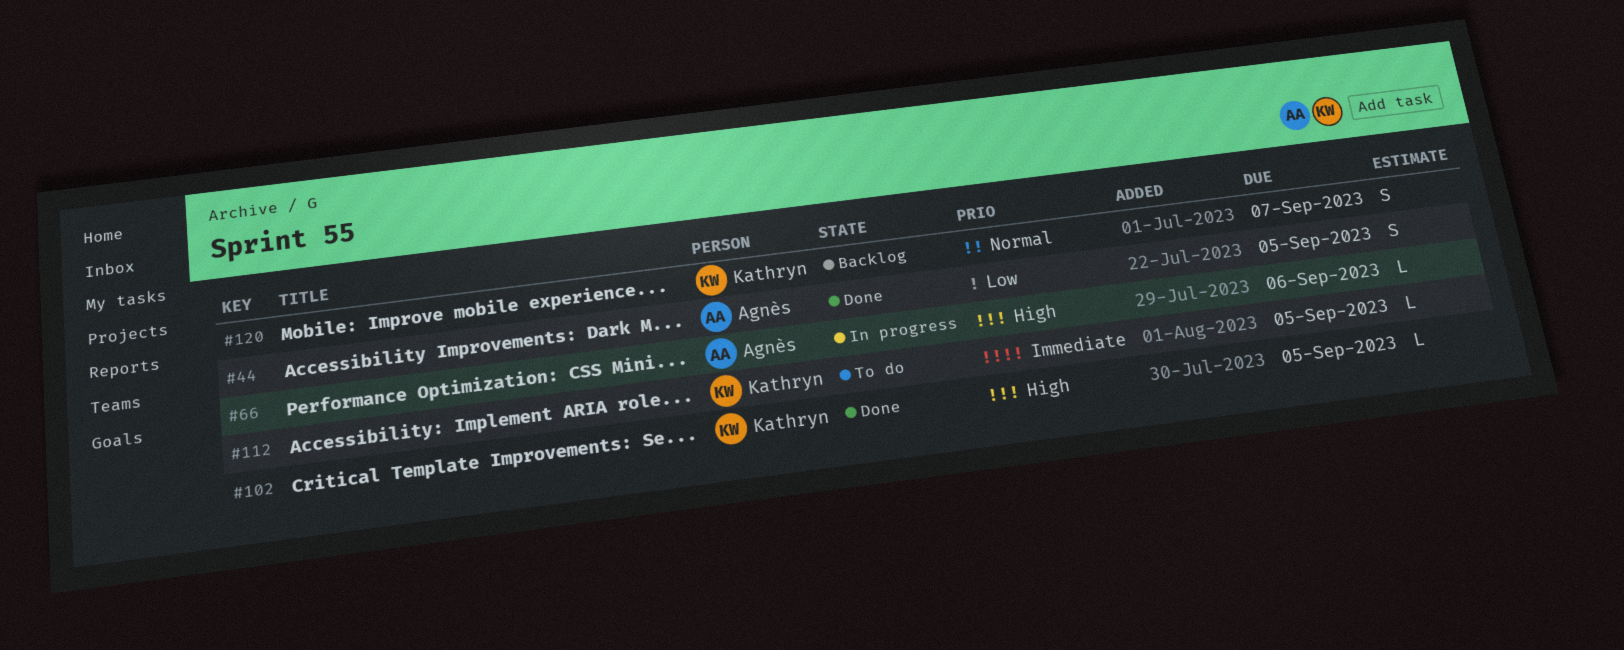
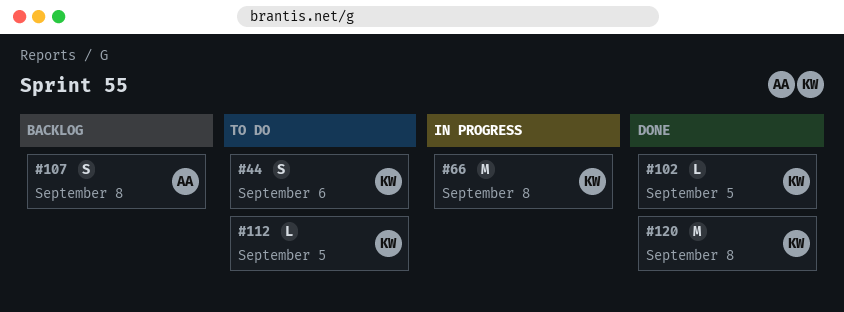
#44, status: Done -> To do
#44, owner: Agnès -> Kathryn
#44, due: Sep 5 -> Sep 6
#66, owner: Agnès -> Kathryn
#66, estimate: L -> M
#66, due: Sep 6 -> Sep 8
#107: none -> present
#120, status: Backlog -> Done
#120, estimate: S -> M
#120, due: Sep 7 -> Sep 8

